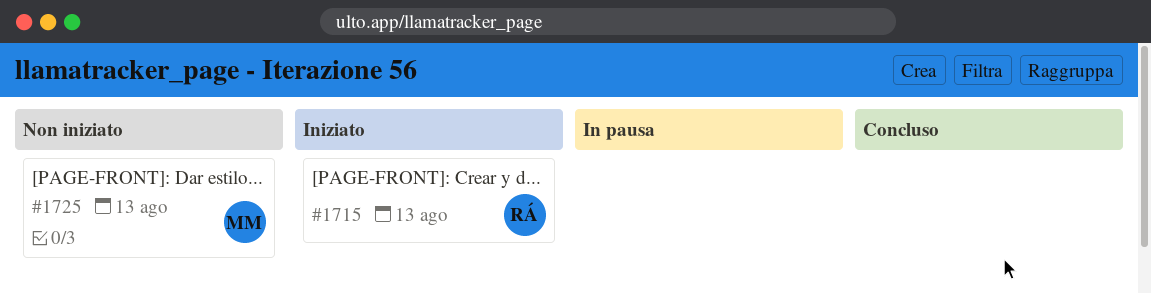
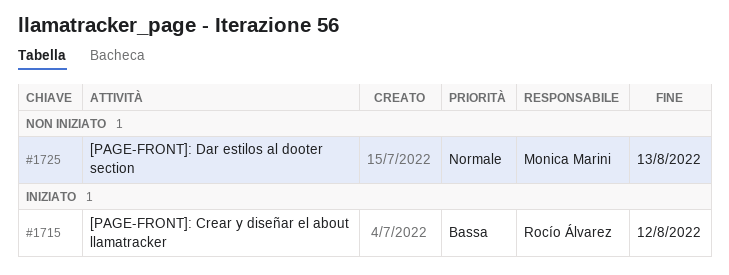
#1715, due: Aug 13 -> Aug 12

